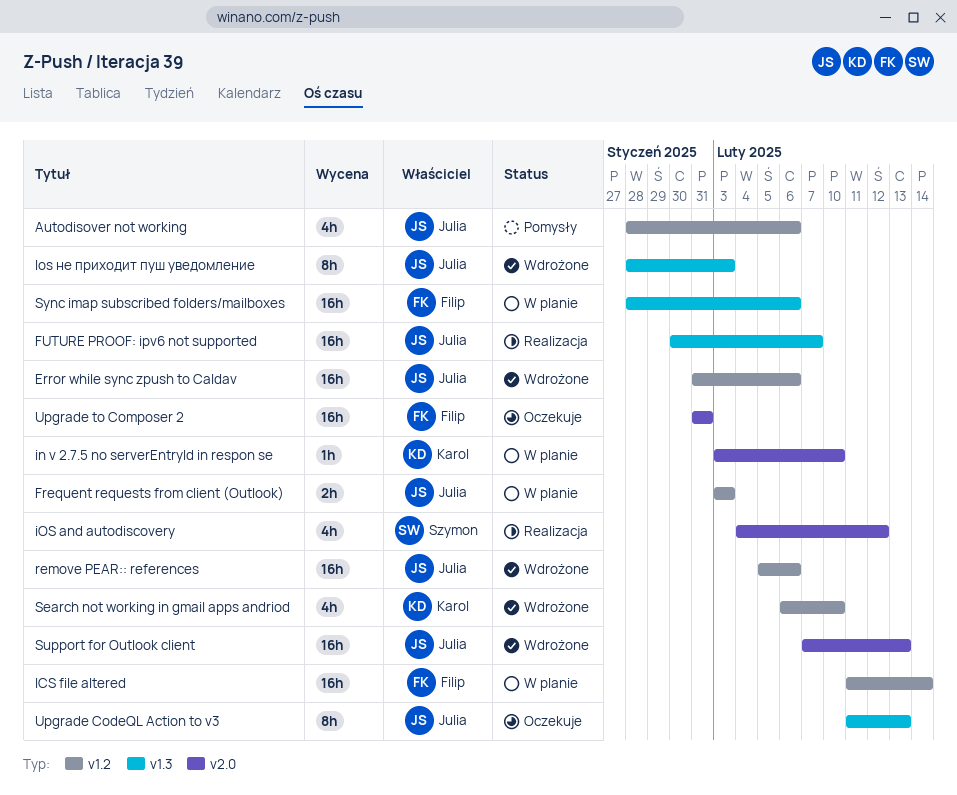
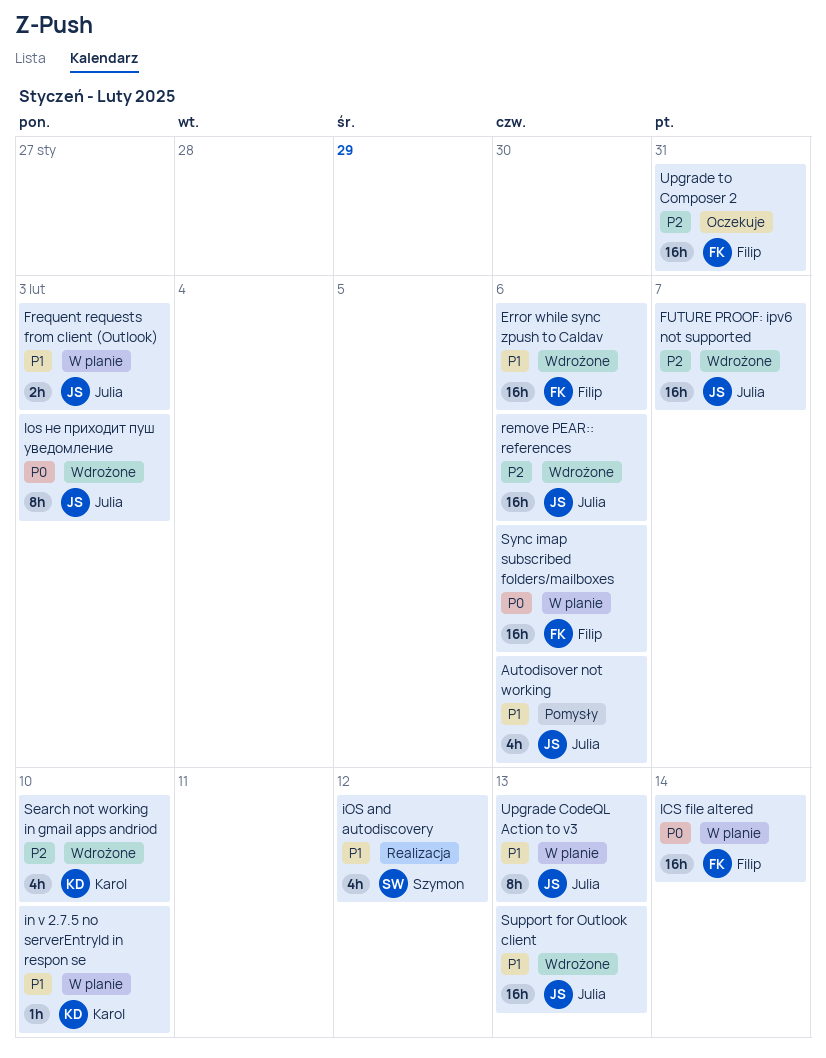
Error while sync zpush to Caldav, owner: Julia -> Filip
FUTURE PROOF: ipv6 not supported, status: Realizacja -> Wdrożone
Upgrade CodeQL Action to v3, status: Oczekuje -> W planie

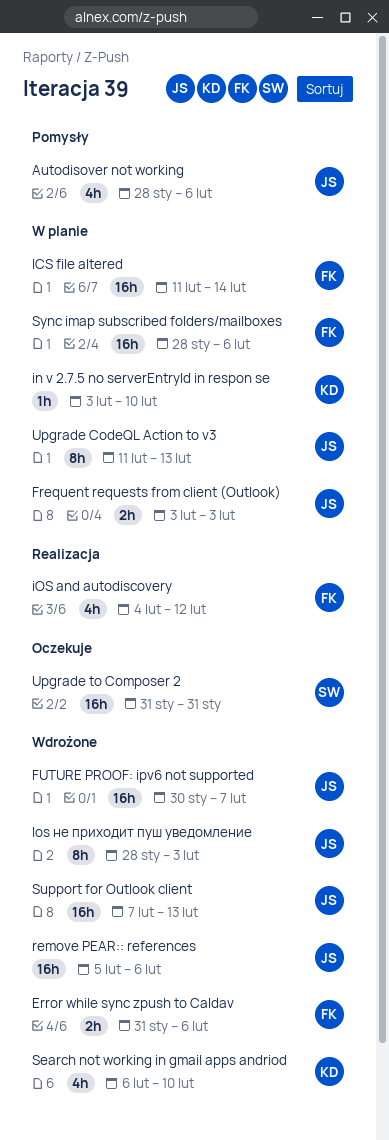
Error while sync zpush to Caldav, estimate: 16h -> 2h
iOS and autodiscovery, owner: Szymon -> Filip
Upgrade to Composer 2, owner: Filip -> Szymon

